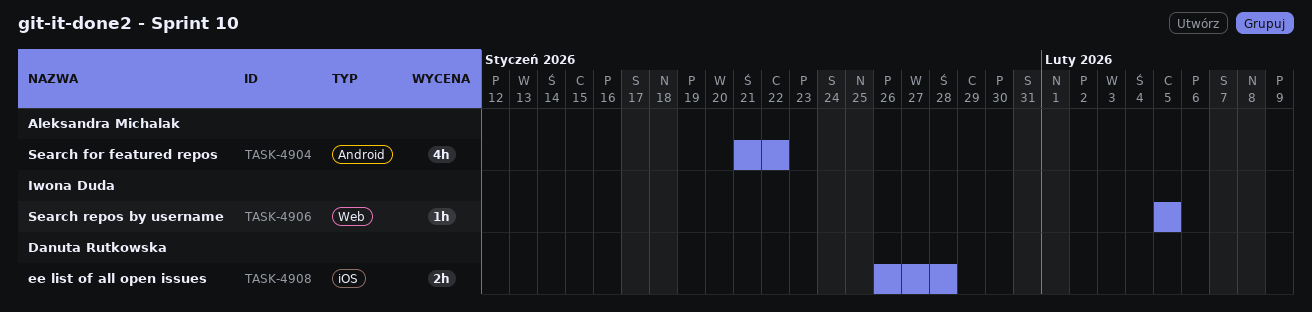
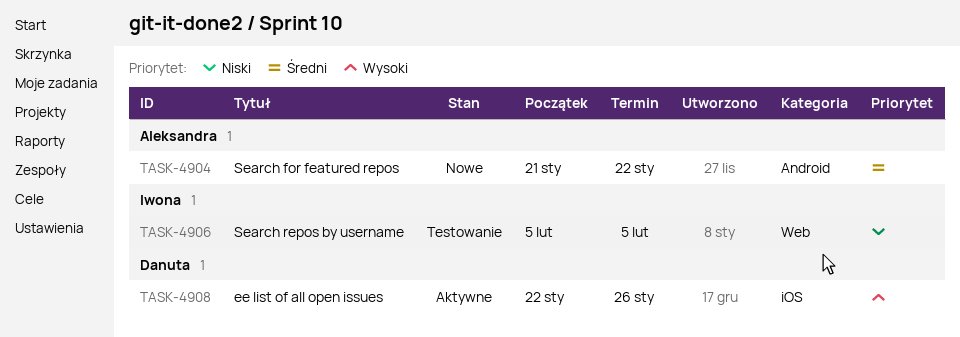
TASK-4908, start: Jan 26 -> Jan 22
TASK-4908, due: Jan 28 -> Jan 26

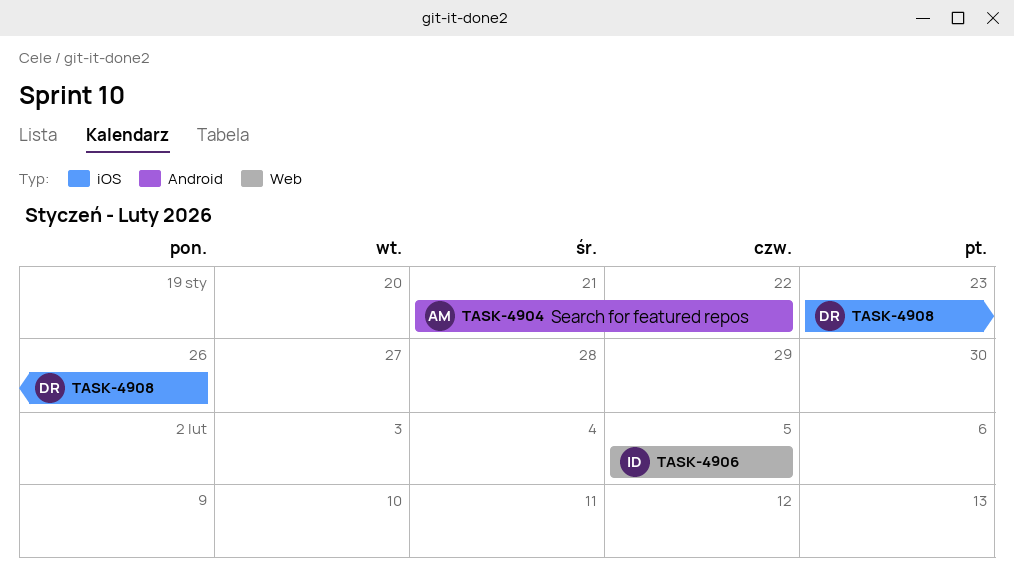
TASK-4908, start: Jan 22 -> Jan 23

